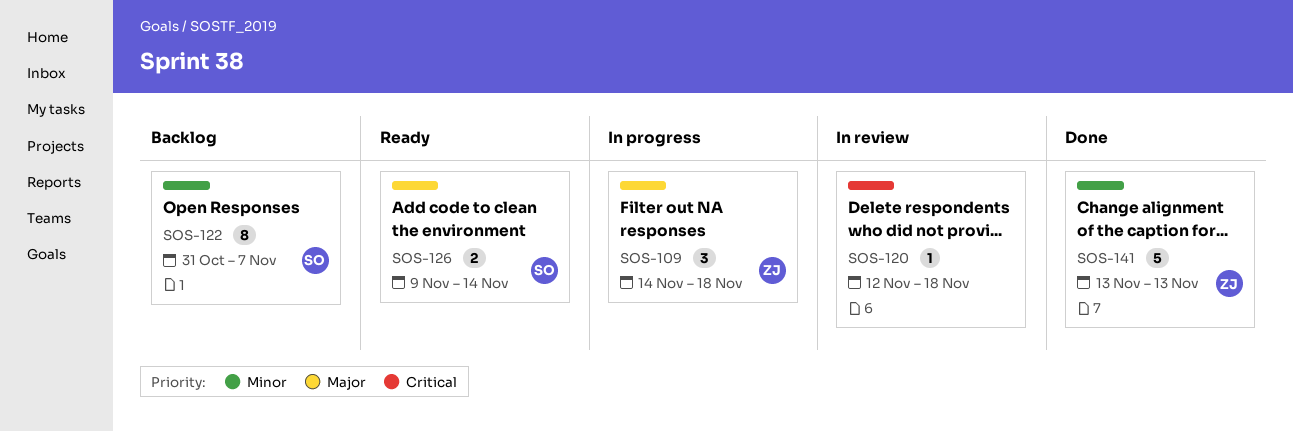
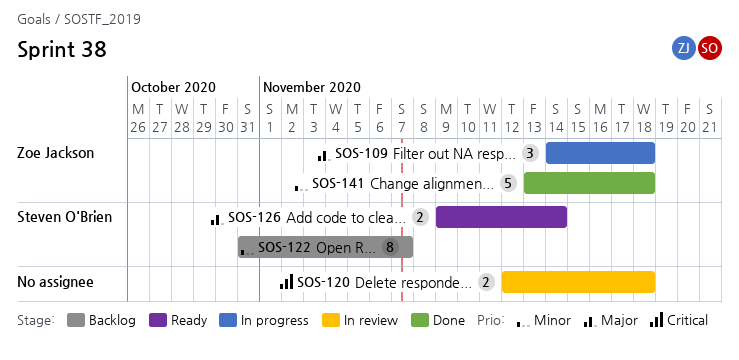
SOS-120, estimate: 1 -> 2
SOS-141, due: Nov 13 -> Nov 18

